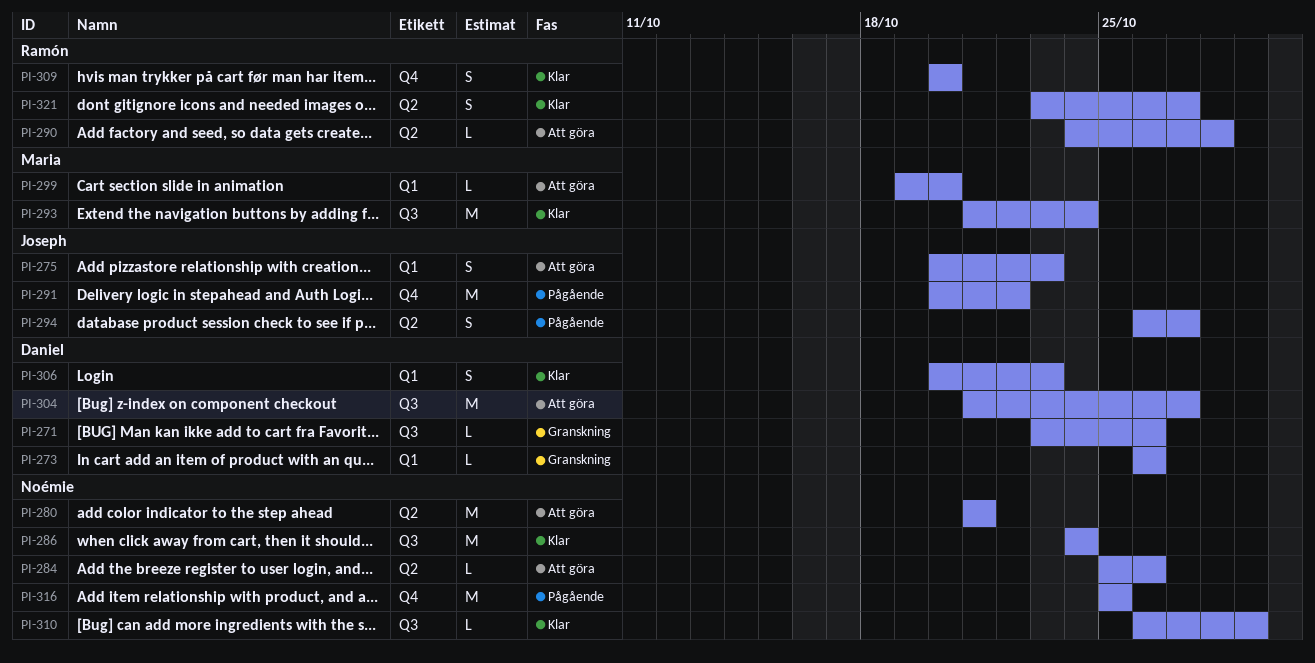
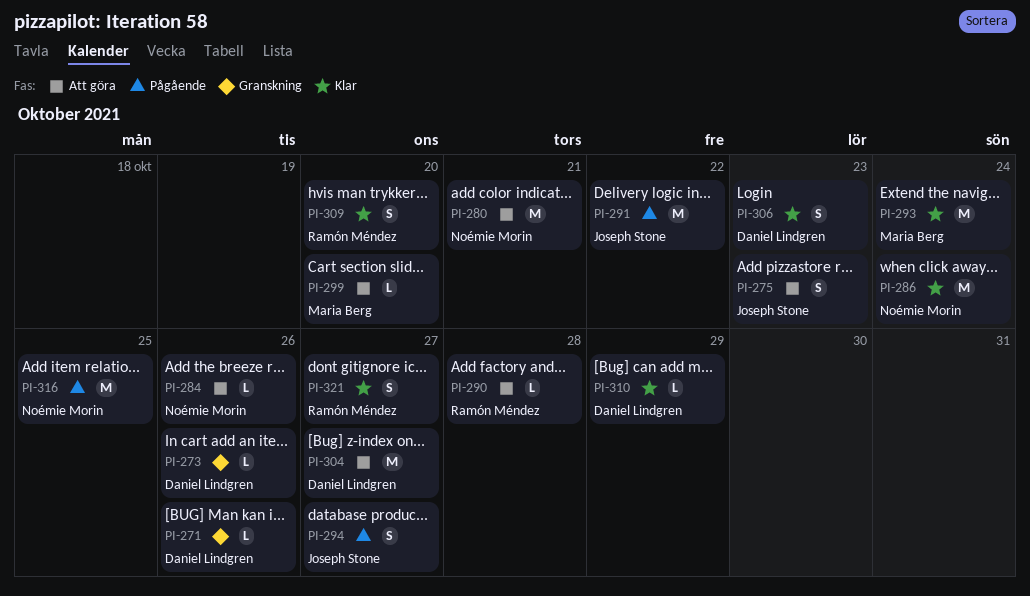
PI-310, owner: Noémie Morin -> Daniel Lindgren

